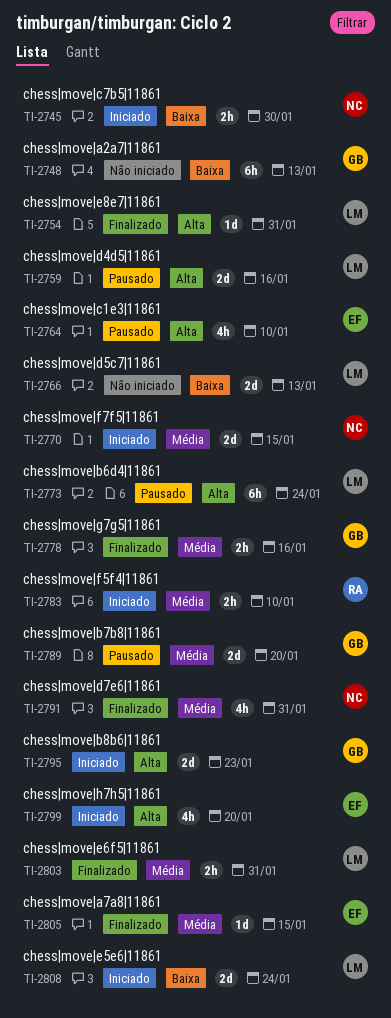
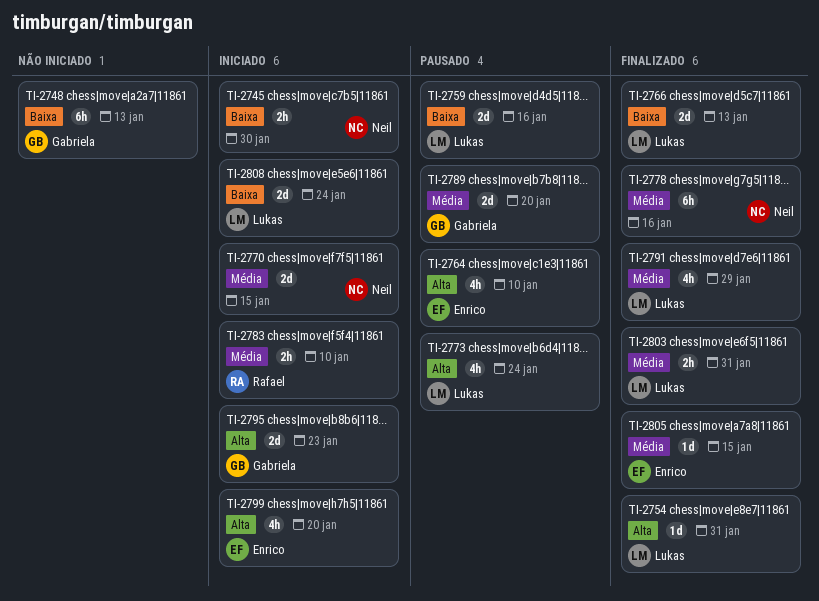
TI-2759, priority: Alta -> Baixa
TI-2766, status: Não iniciado -> Finalizado
TI-2773, estimate: 6h -> 4h
TI-2778, owner: Gabriela -> Neil
TI-2778, estimate: 2h -> 6h
TI-2791, owner: Neil -> Lukas
TI-2791, due: Jan 31 -> Jan 29

